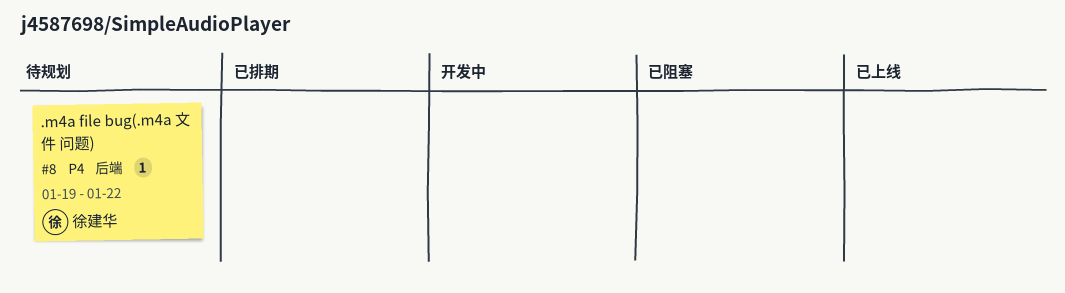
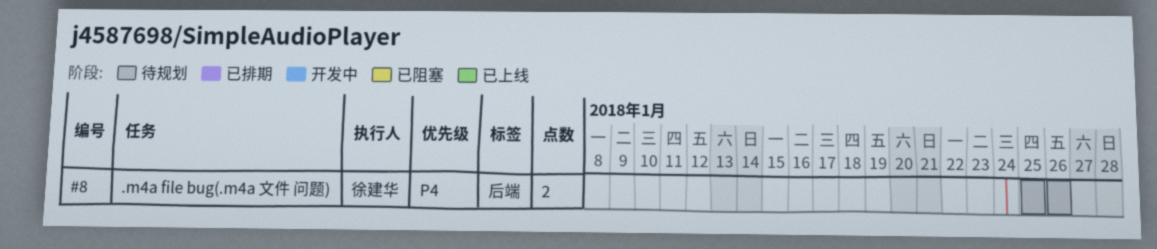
#8, estimate: 1 -> 2
#8, start: Jan 19 -> Jan 25
#8, due: Jan 22 -> Jan 26

